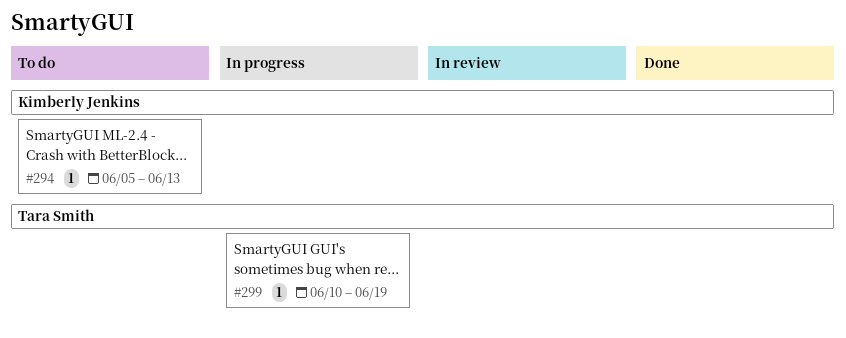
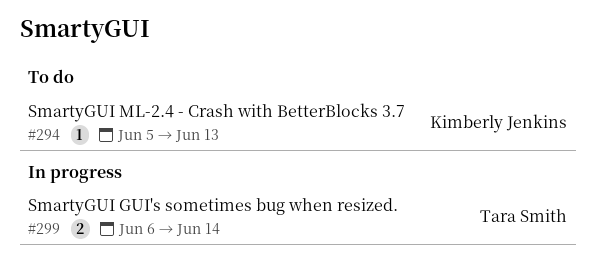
#299, estimate: 1 -> 2
#299, start: Jun 10 -> Jun 6
#299, due: Jun 19 -> Jun 14

